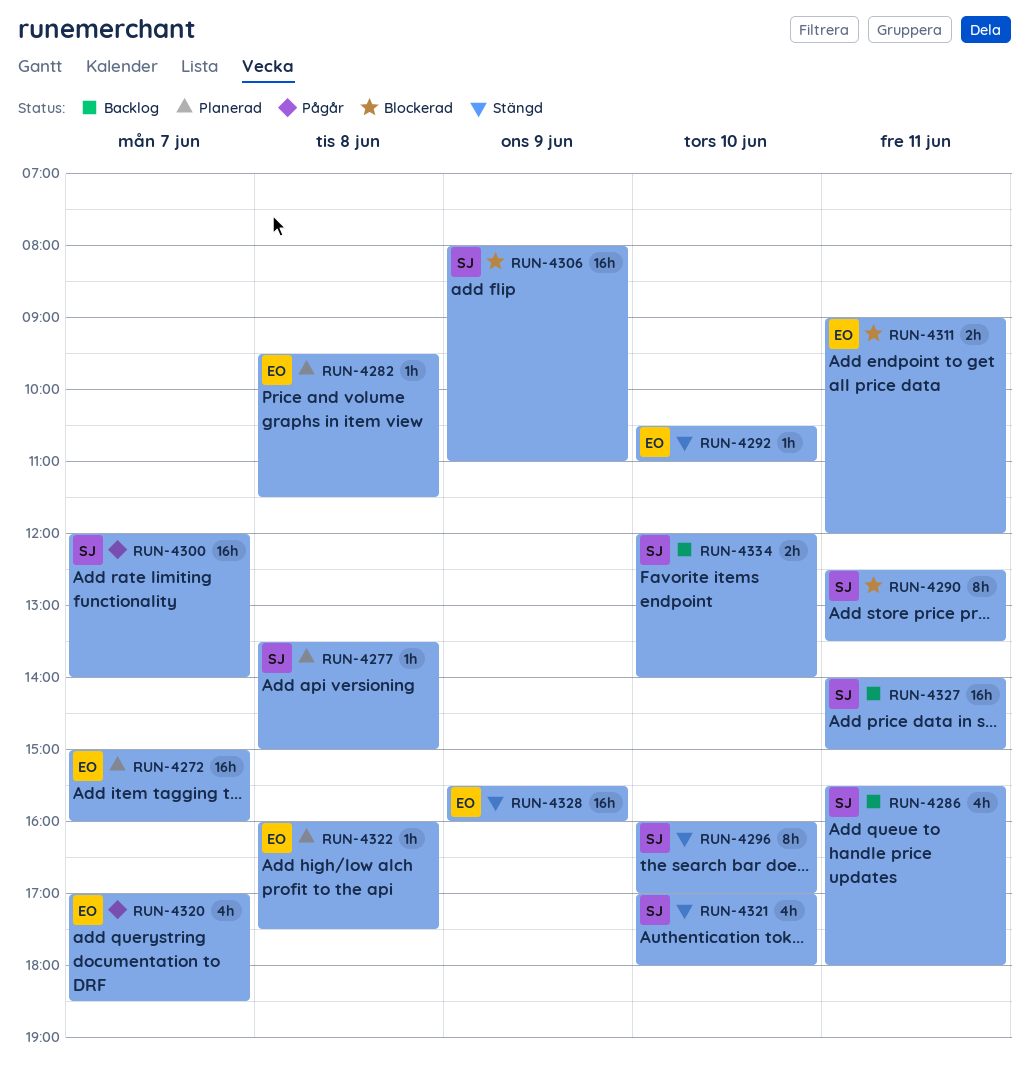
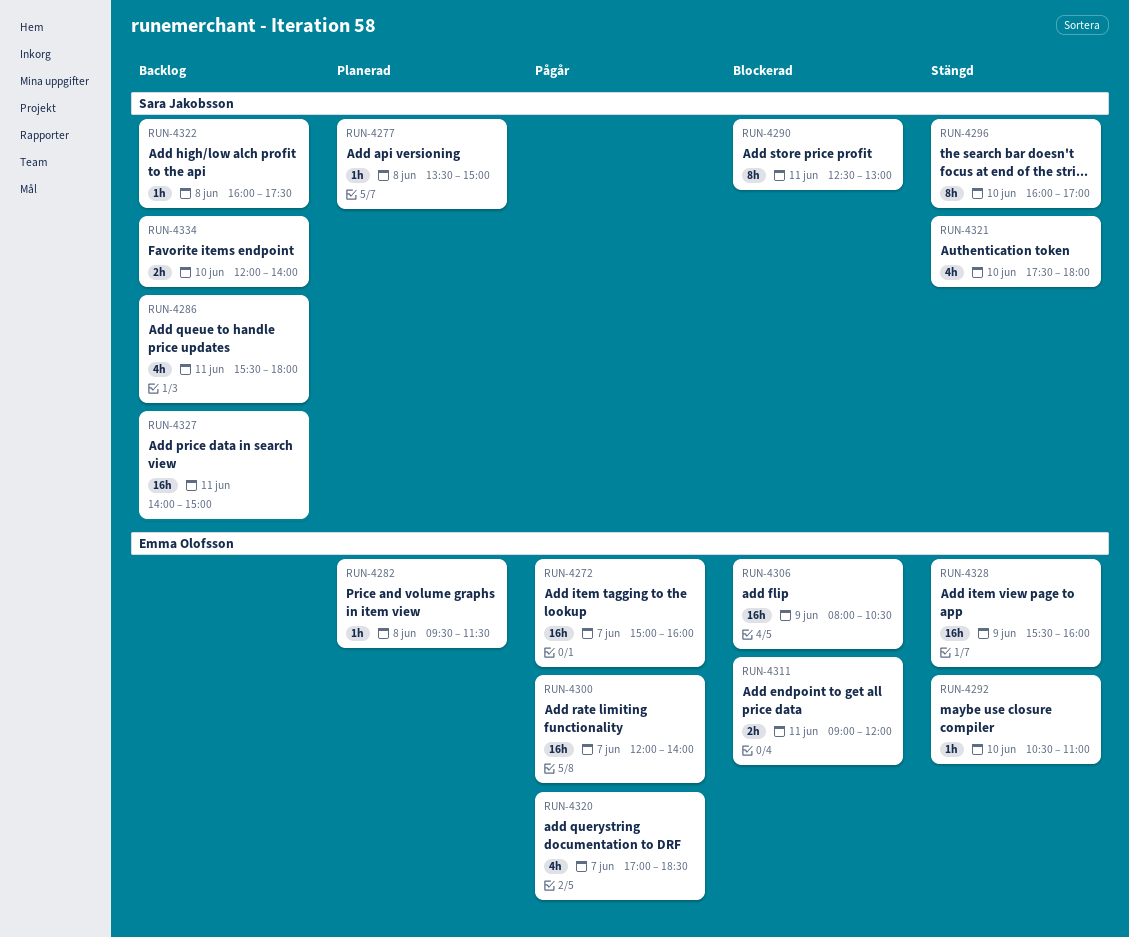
RUN-4272, status: Planerad -> Pågår
RUN-4290, ends: 13:30 -> 13:00
RUN-4300, owner: Sara Jakobsson -> Emma Olofsson
RUN-4306, owner: Sara Jakobsson -> Emma Olofsson
RUN-4306, ends: 11:00 -> 10:30
RUN-4321, begins: 17:00 -> 17:30
RUN-4322, status: Planerad -> Backlog
RUN-4322, owner: Emma Olofsson -> Sara Jakobsson

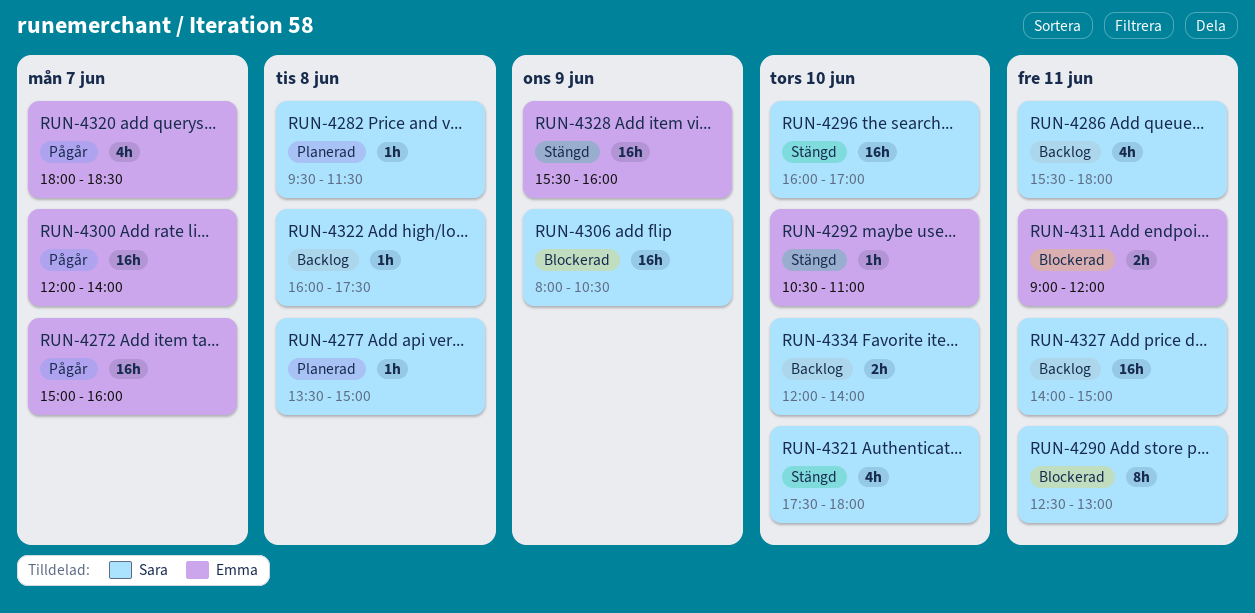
RUN-4282, owner: Emma Olofsson -> Sara Jakobsson
RUN-4296, estimate: 8h -> 16h
RUN-4306, owner: Emma Olofsson -> Sara Jakobsson
RUN-4320, begins: 17:00 -> 18:00

